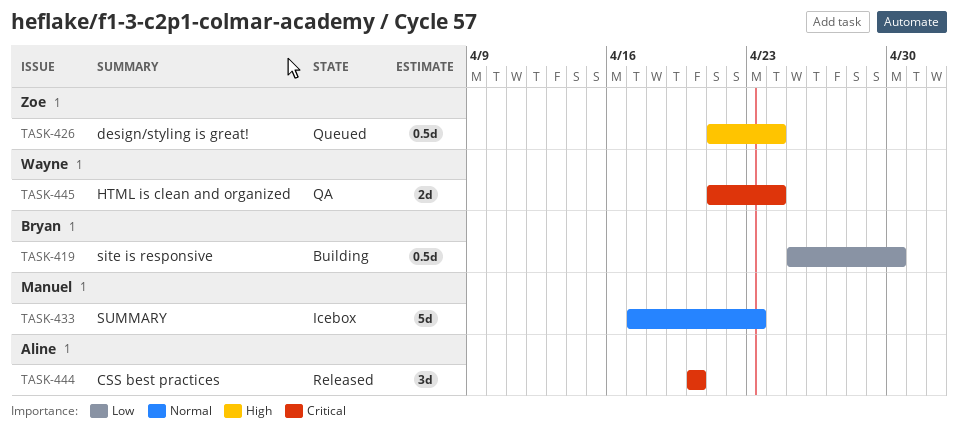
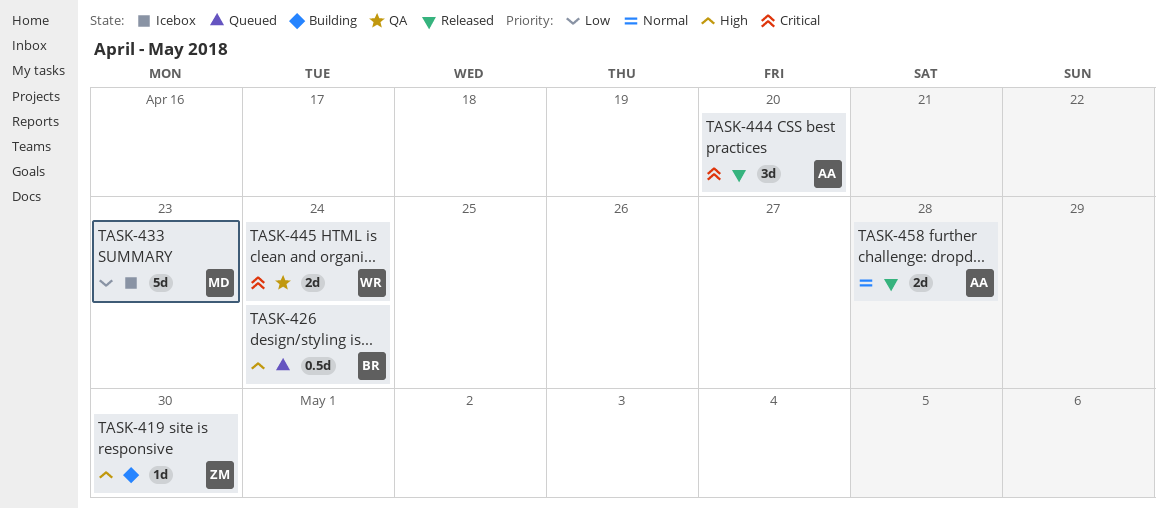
TASK-419, owner: Bryan -> Zoe
TASK-419, priority: Low -> High
TASK-419, estimate: 0.5d -> 1d
TASK-426, owner: Zoe -> Bryan
TASK-433, priority: Normal -> Low
TASK-458: none -> present

